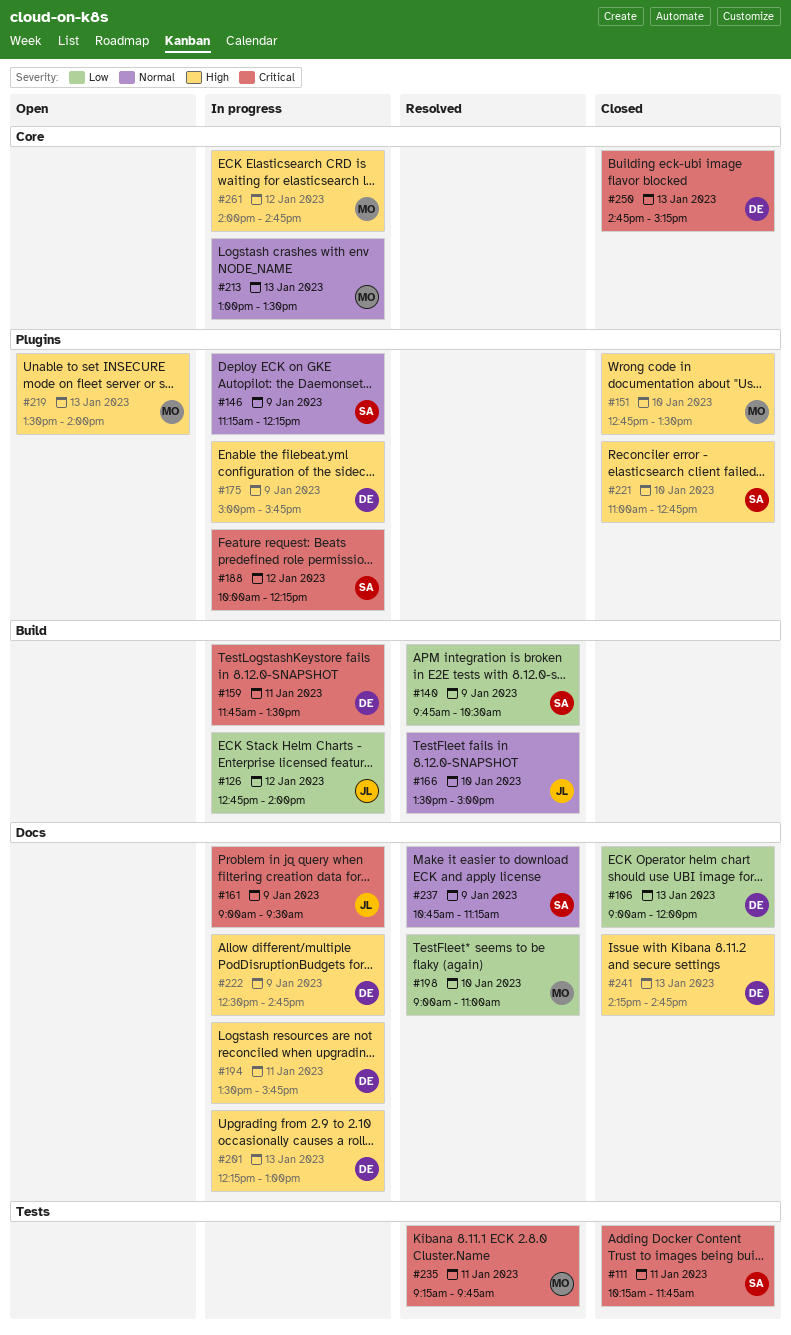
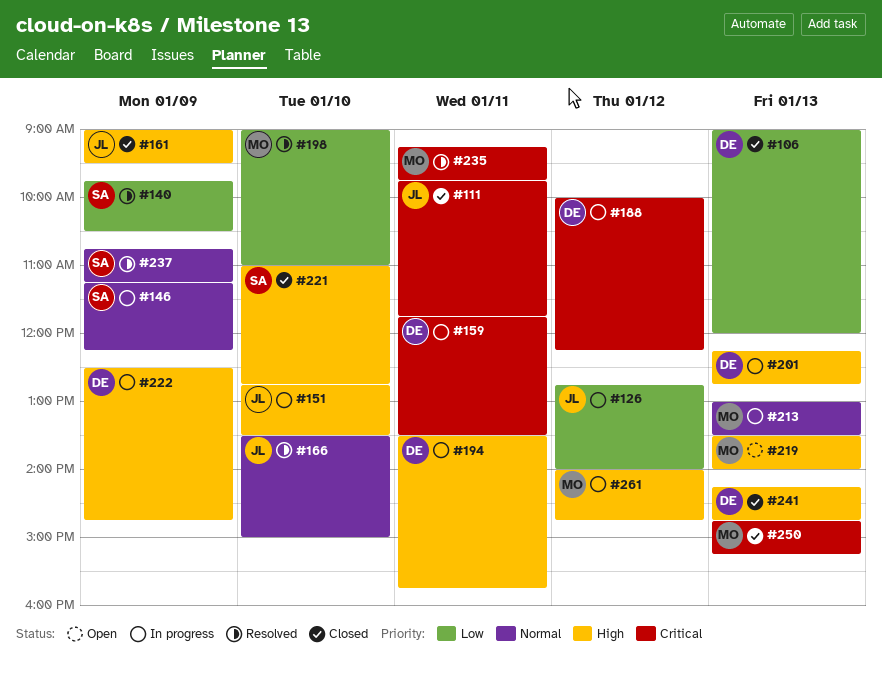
#111, owner: SA -> JL
#111, begins: 10:15 -> 09:45
#151, status: Closed -> In progress
#151, owner: MO -> JL
#161, status: In progress -> Closed
#161, priority: Critical -> High
#175: present -> none
#188, owner: SA -> DE
#201, ends: 13:00 -> 12:45
#250, owner: DE -> MO

